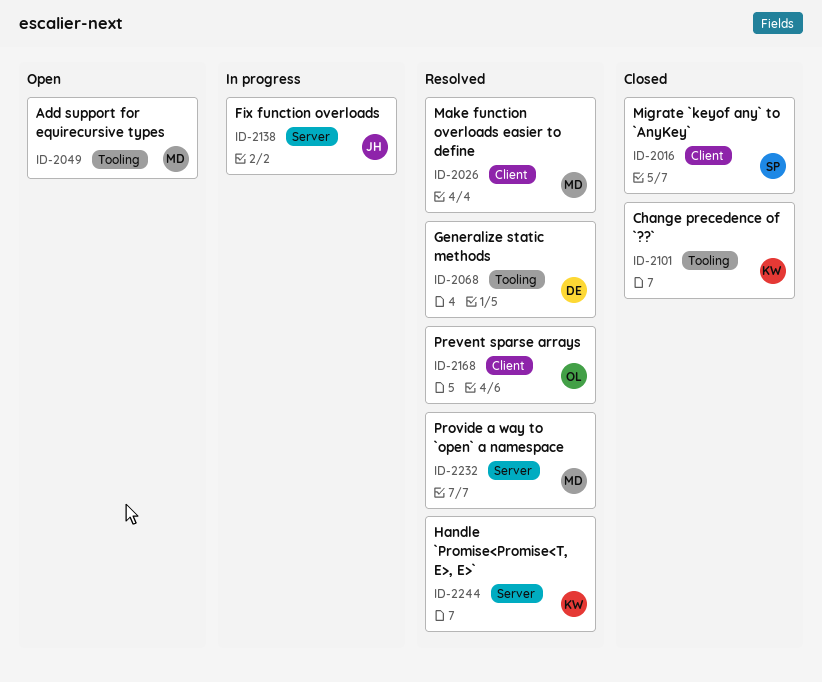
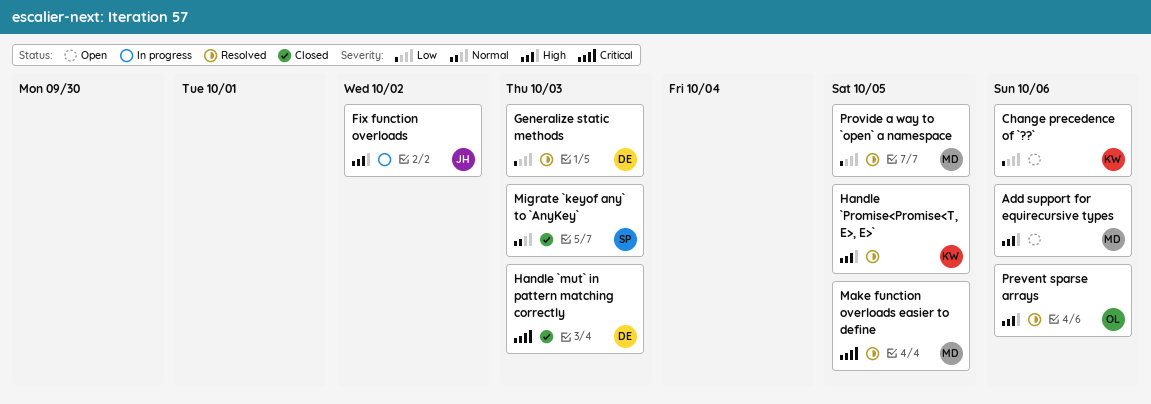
Change precedence of `??`, status: Closed -> Open
Handle `mut` in pattern matching correctly: none -> present

